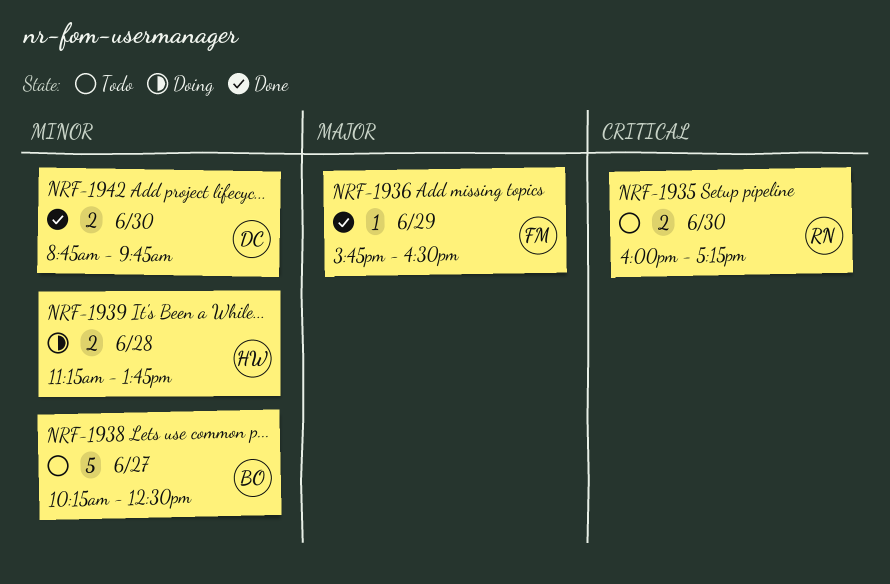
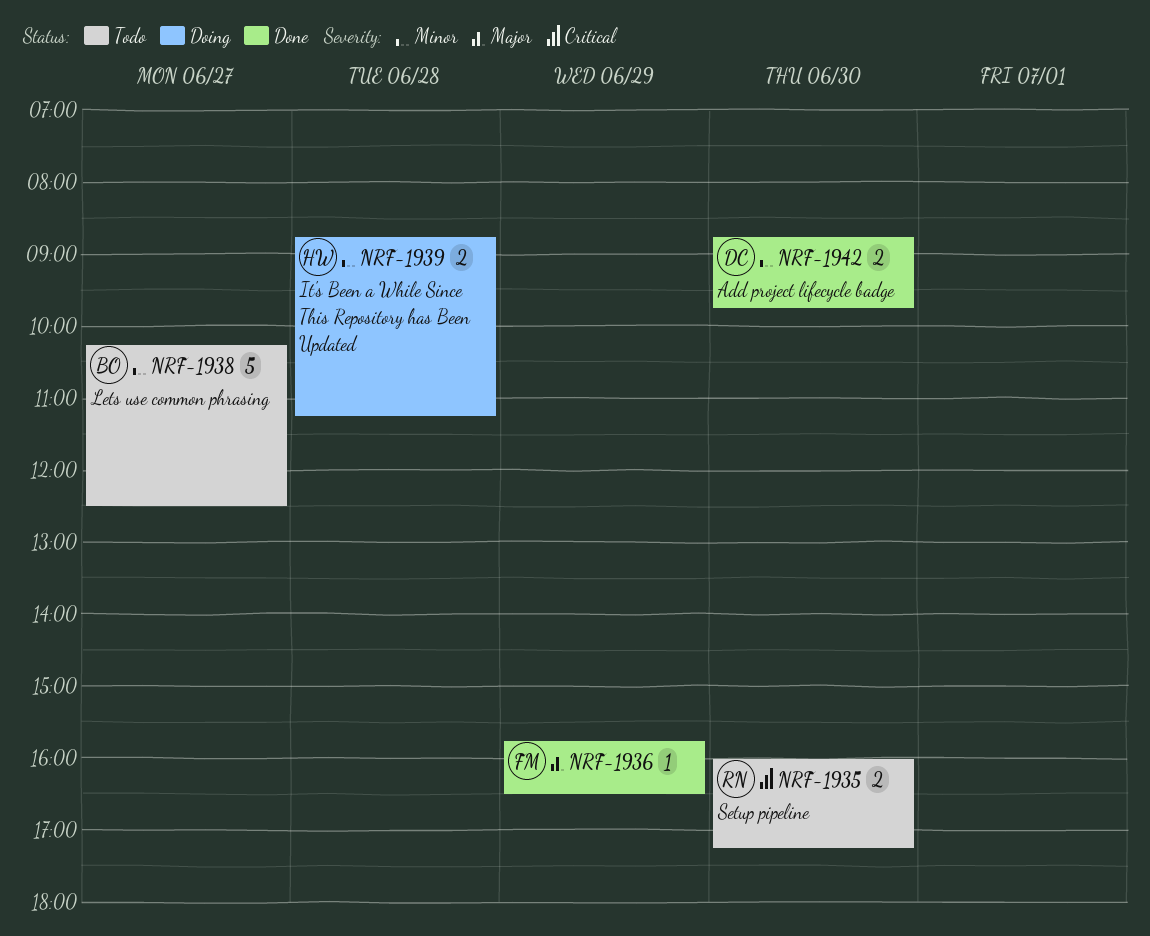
NRF-1939, begins: 11:15 -> 08:45
NRF-1939, ends: 13:45 -> 11:15

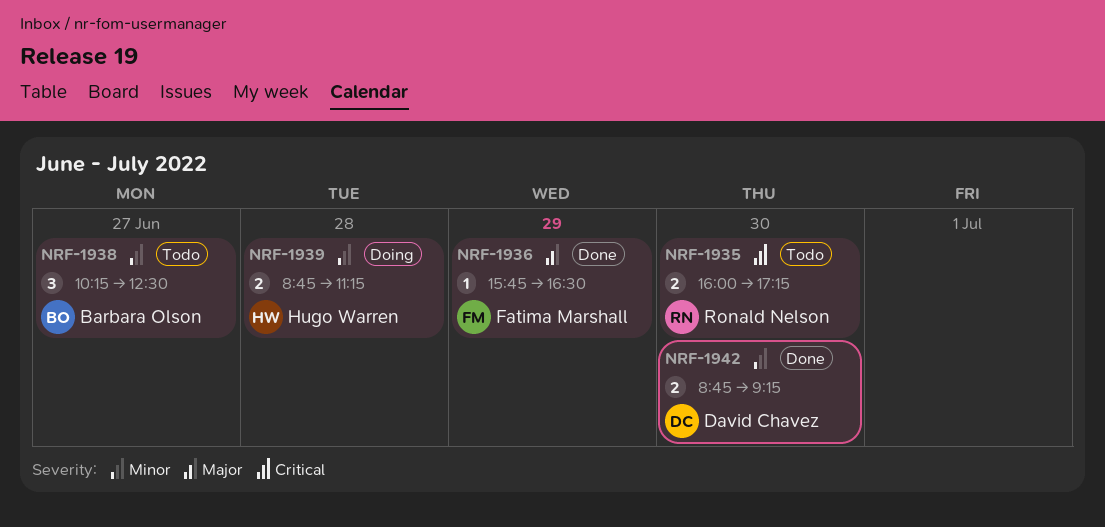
NRF-1938, estimate: 5 -> 3
NRF-1942, ends: 09:45 -> 09:15

